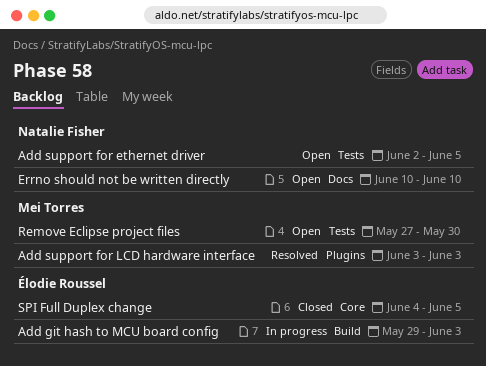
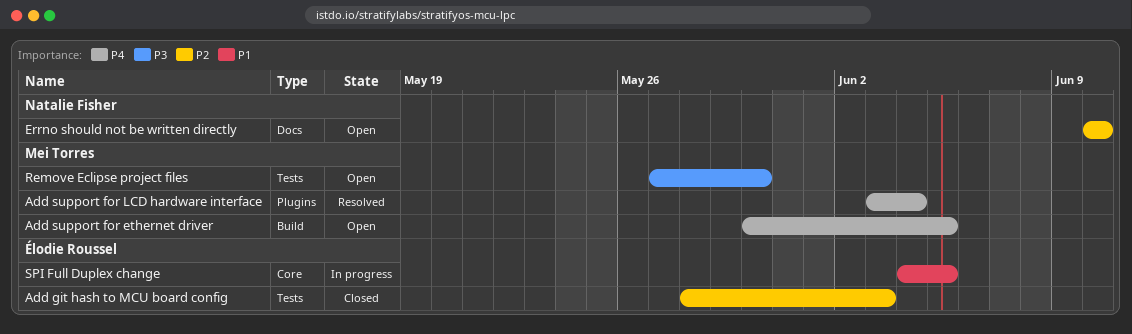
Add git hash to MCU board config, status: In progress -> Closed
Add git hash to MCU board config, label: Build -> Tests
Add git hash to MCU board config, start: May 29 -> May 28
Add support for ethernet driver, owner: Natalie Fisher -> Mei Torres
Add support for ethernet driver, label: Tests -> Build
Add support for ethernet driver, start: Jun 2 -> May 30
Add support for LCD hardware interface, due: Jun 3 -> Jun 4
SPI Full Duplex change, status: Closed -> In progress

